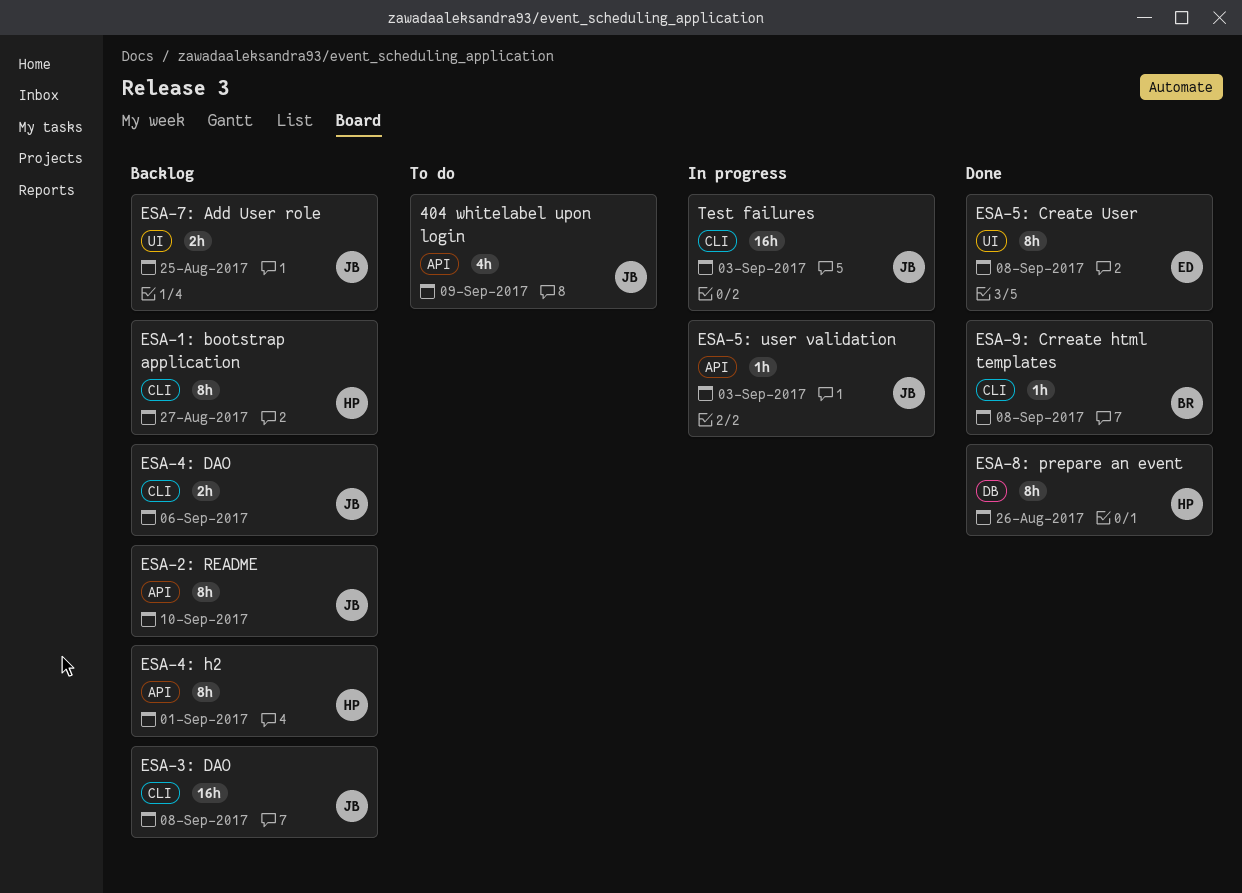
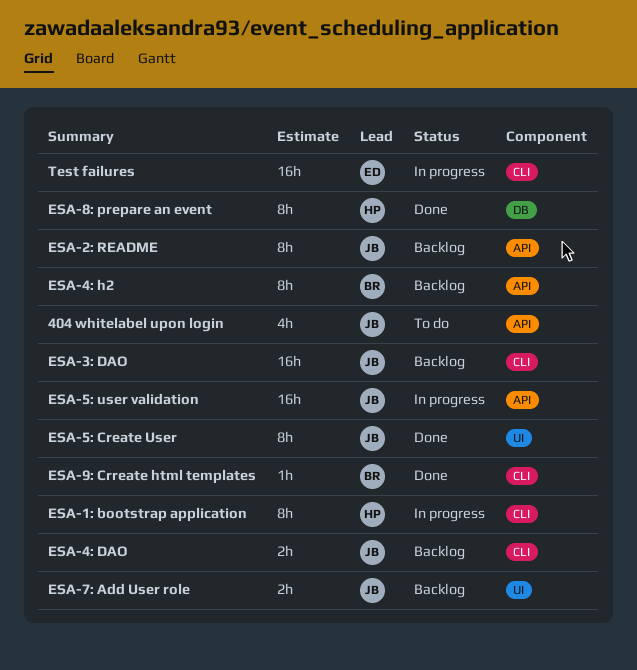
ESA-1: bootstrap application, status: Backlog -> In progress
ESA-4: h2, owner: HP -> BR
ESA-5: Create User, owner: ED -> JB
ESA-5: user validation, estimate: 1h -> 16h
Test failures, owner: JB -> ED

